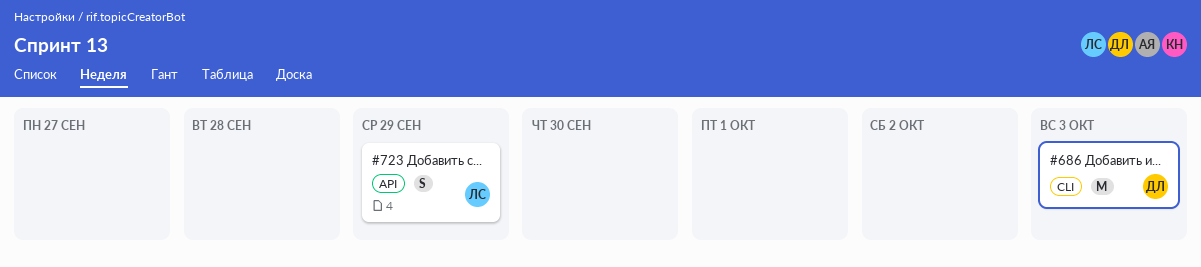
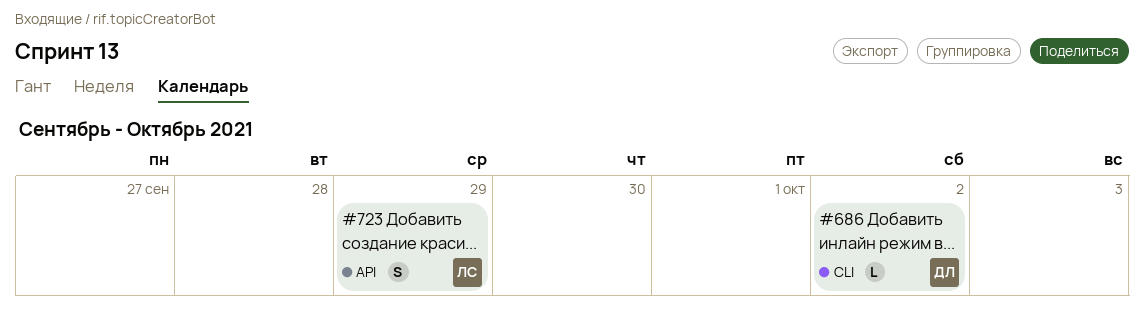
#686, estimate: M -> L
#686, due: Oct 3 -> Oct 2

